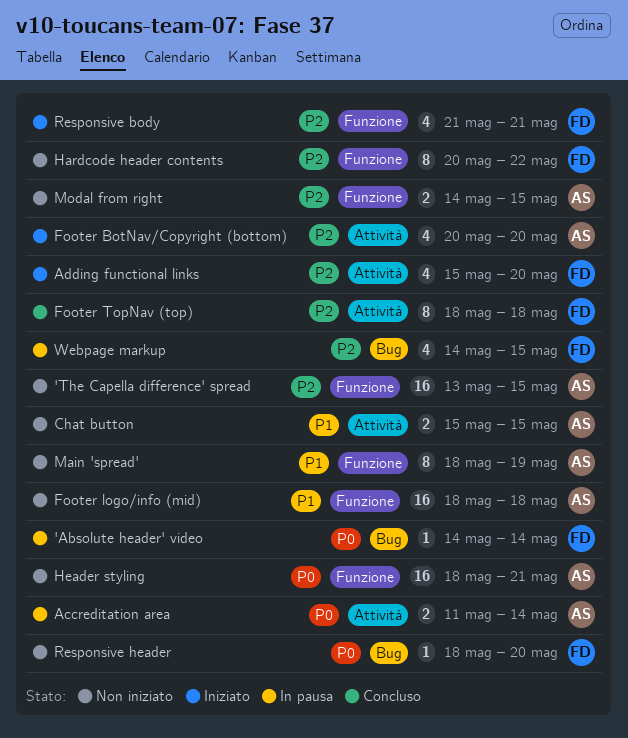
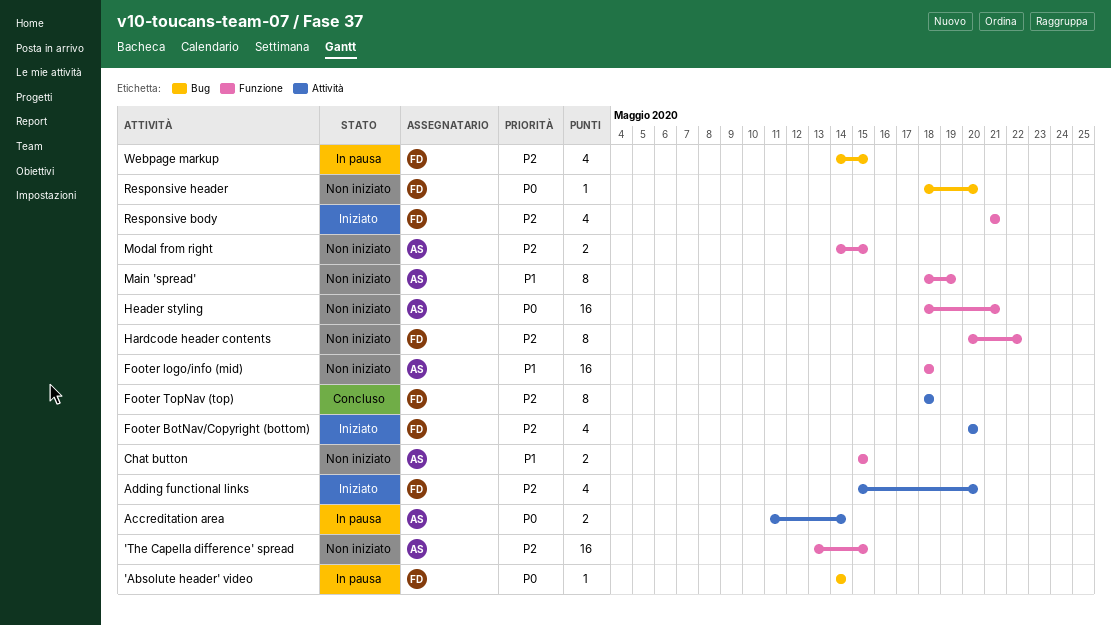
Chat button, label: Attività -> Funzione
Footer BotNav/Copyright (bottom), owner: AS -> FD

